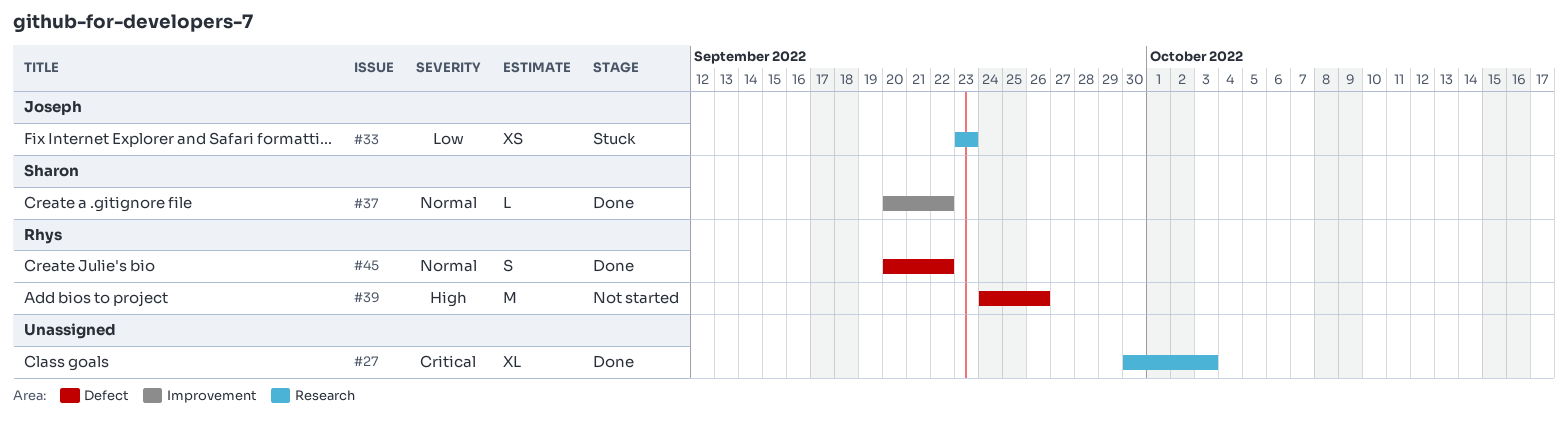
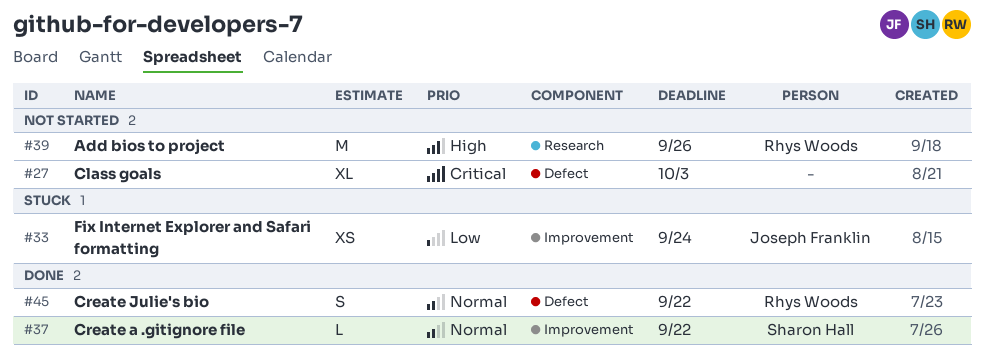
#27, status: Done -> Not started
#27, label: Research -> Defect
#33, label: Research -> Improvement
#33, due: Sep 23 -> Sep 24
#39, label: Defect -> Research

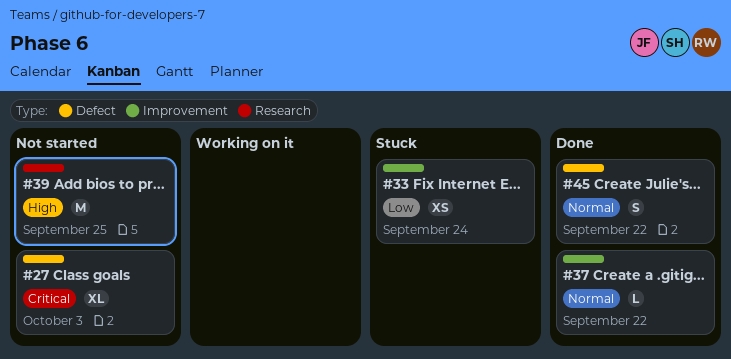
#39, due: Sep 26 -> Sep 25

